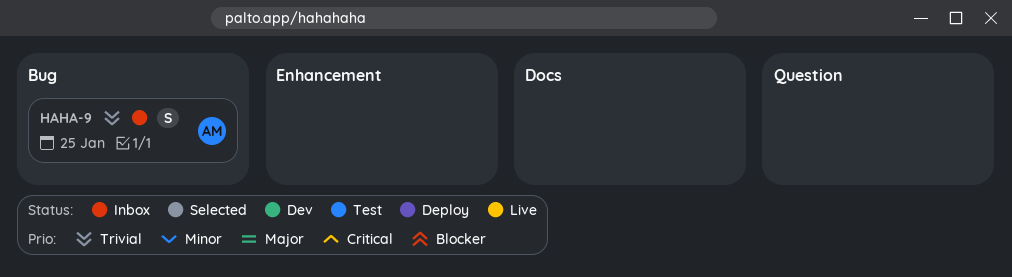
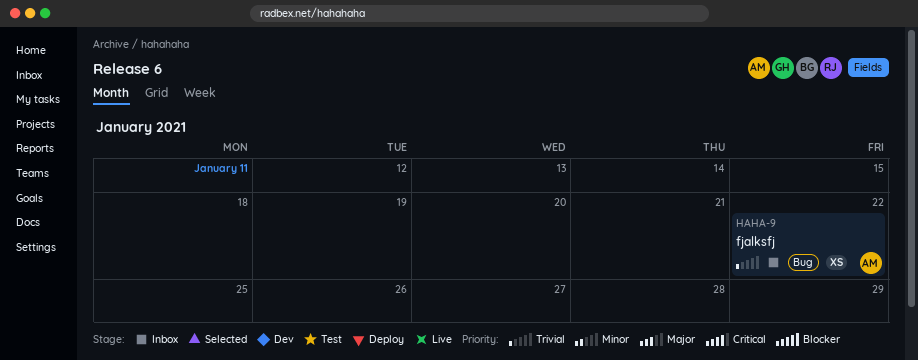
HAHA-9, estimate: S -> XS
HAHA-9, due: Jan 25 -> Jan 22

